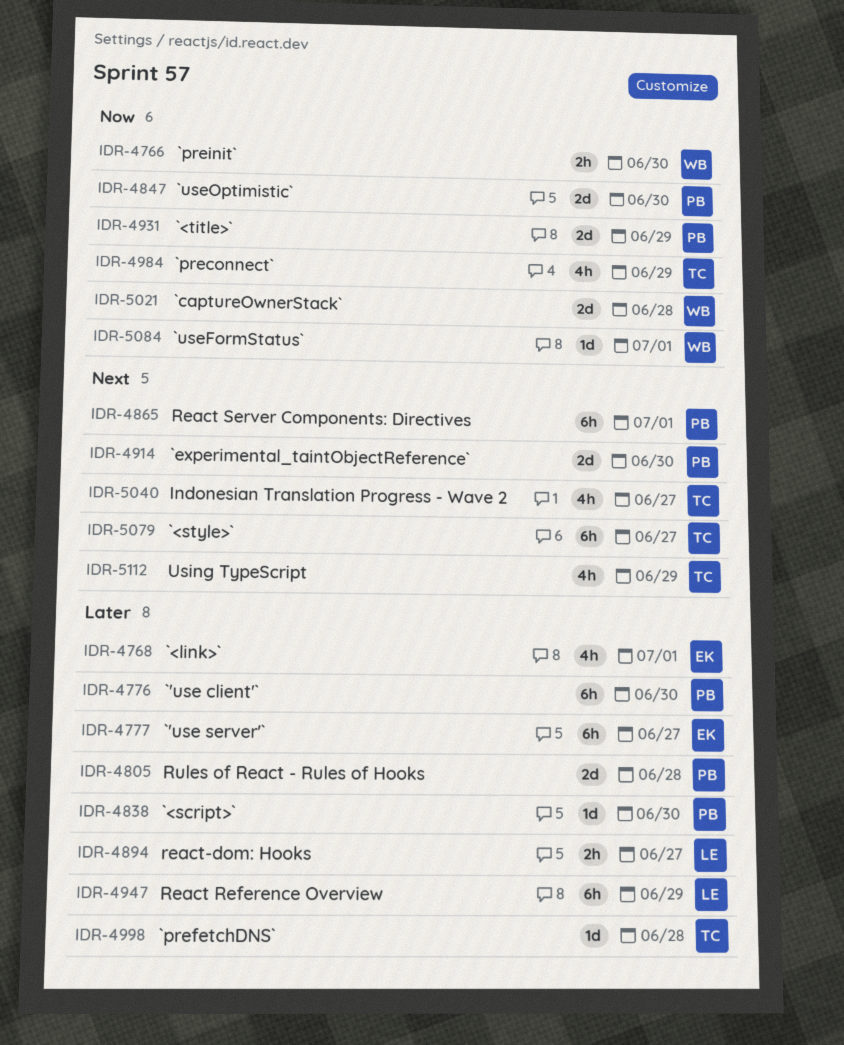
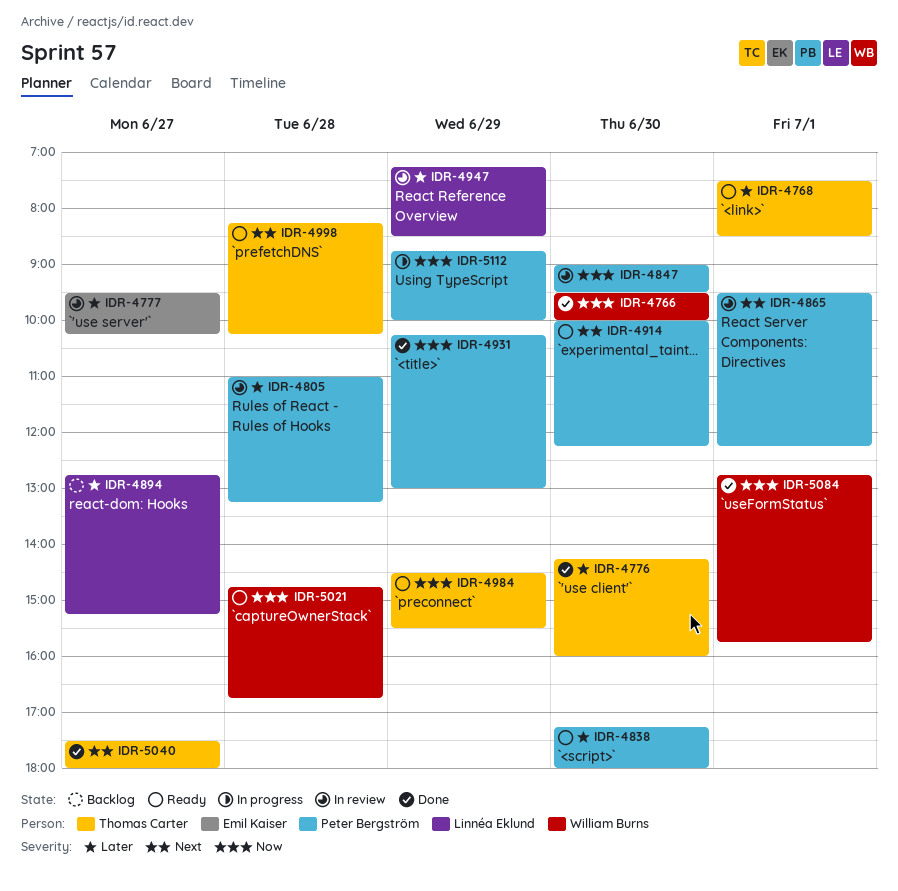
IDR-4768, owner: Emil Kaiser -> Thomas Carter
IDR-4776, owner: Peter Bergström -> Thomas Carter
IDR-4998, priority: Later -> Next
IDR-5079: present -> none
IDR-5112, owner: Thomas Carter -> Peter Bergström
IDR-5112, priority: Next -> Now

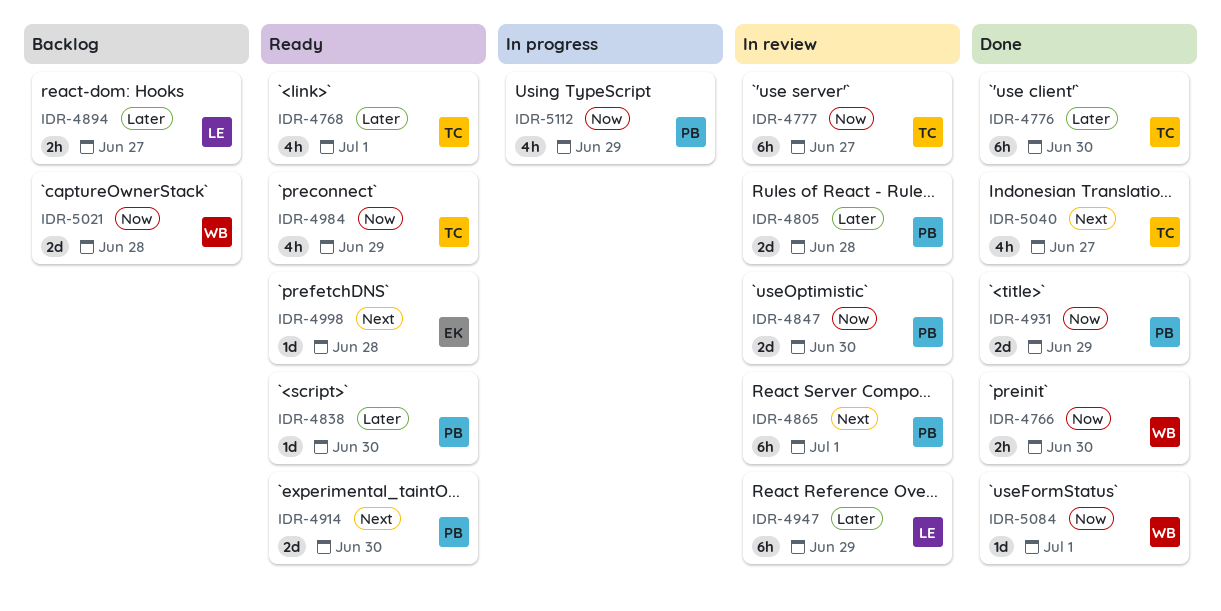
IDR-4777, owner: Emil Kaiser -> Thomas Carter
IDR-4777, priority: Later -> Now
IDR-4998, owner: Thomas Carter -> Emil Kaiser
IDR-5021, status: Ready -> Backlog

